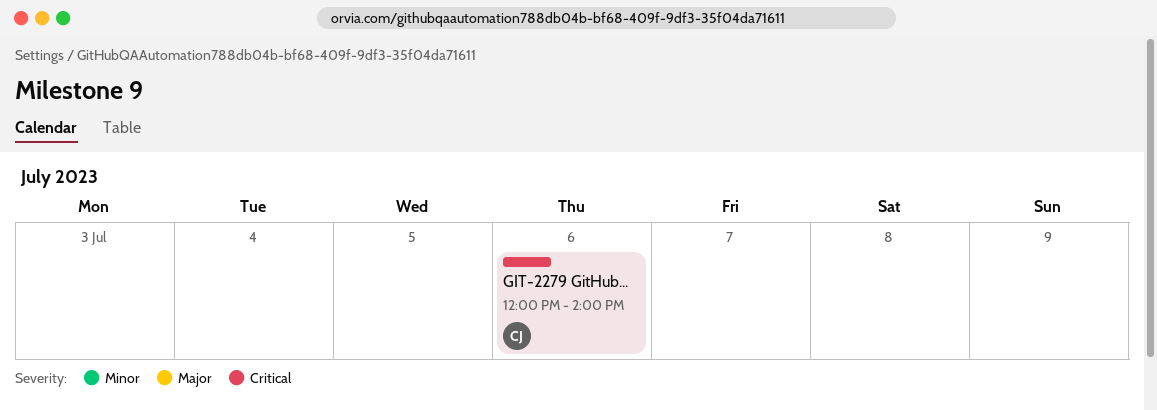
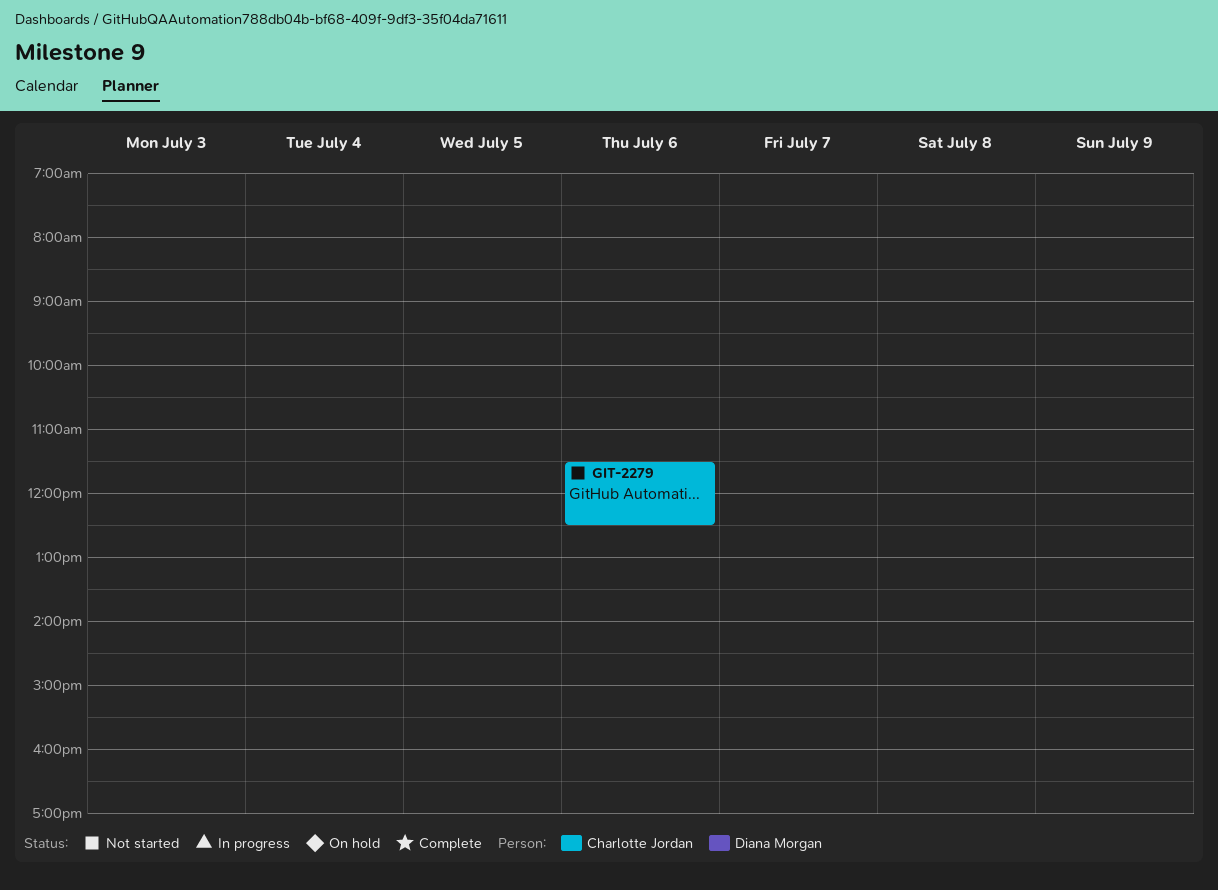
GIT-2279, begins: 12:00 -> 11:30
GIT-2279, ends: 14:00 -> 12:30

